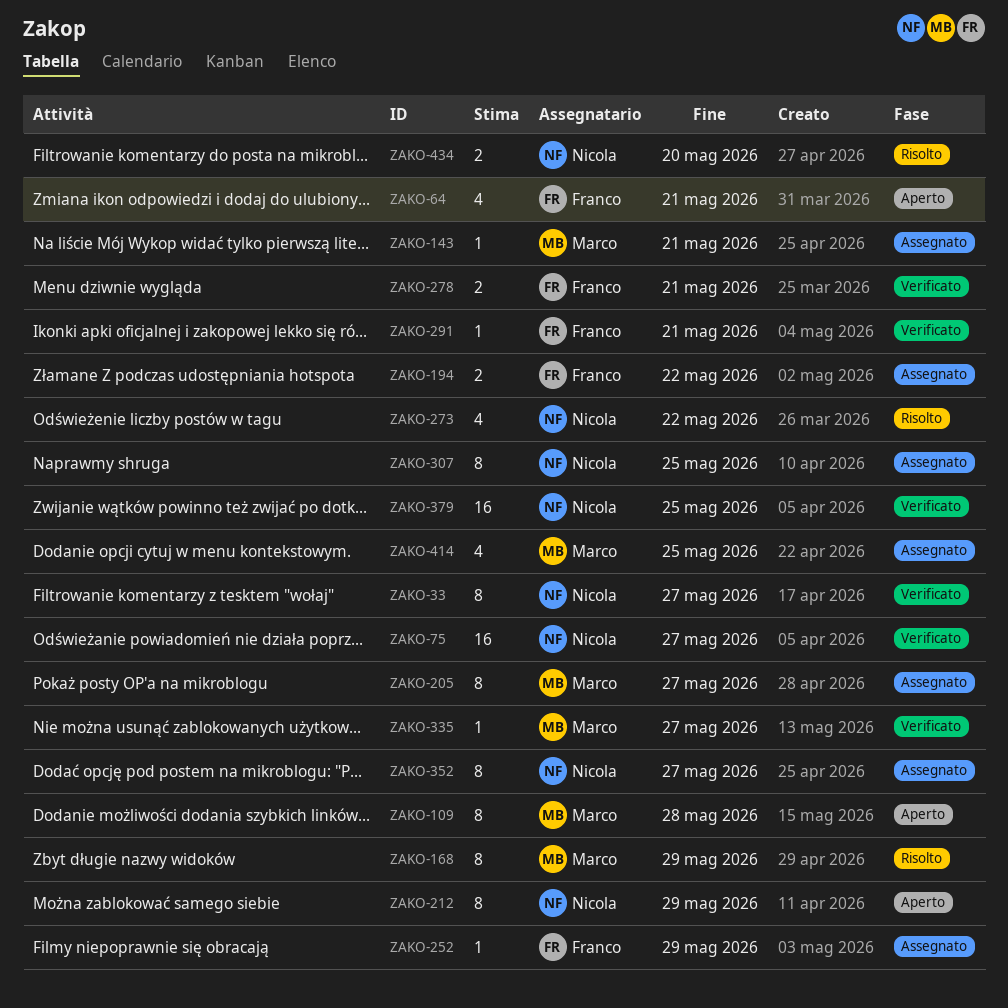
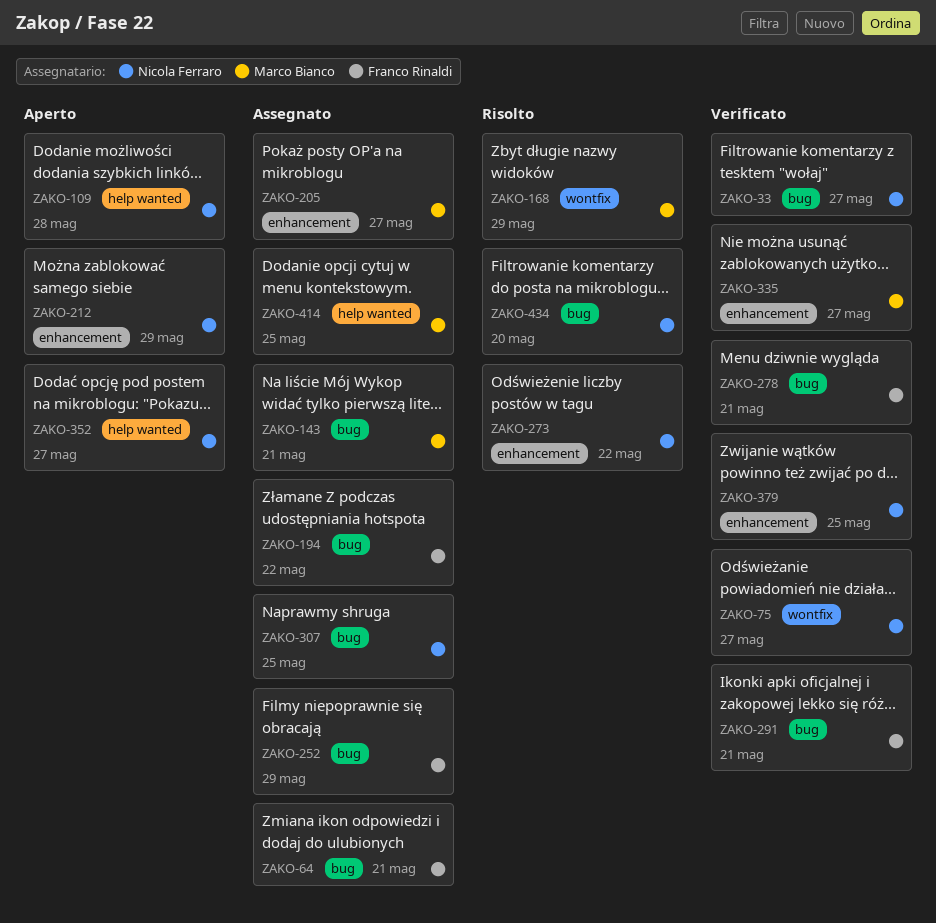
ZAKO-64, status: Aperto -> Assegnato
ZAKO-109, owner: Marco Bianco -> Nicola Ferraro
ZAKO-352, status: Assegnato -> Aperto

